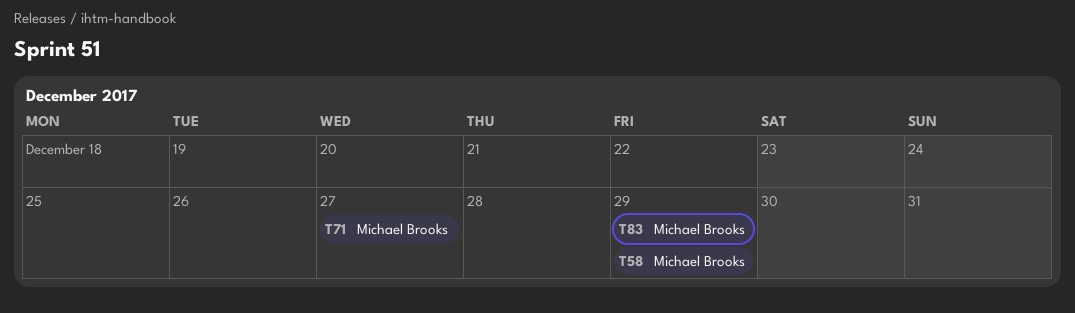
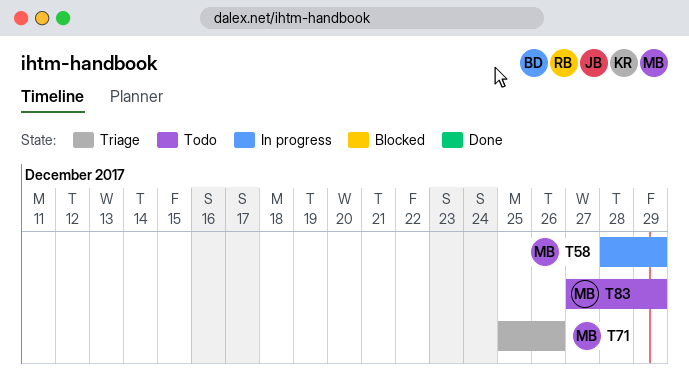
T71, due: Dec 27 -> Dec 26

